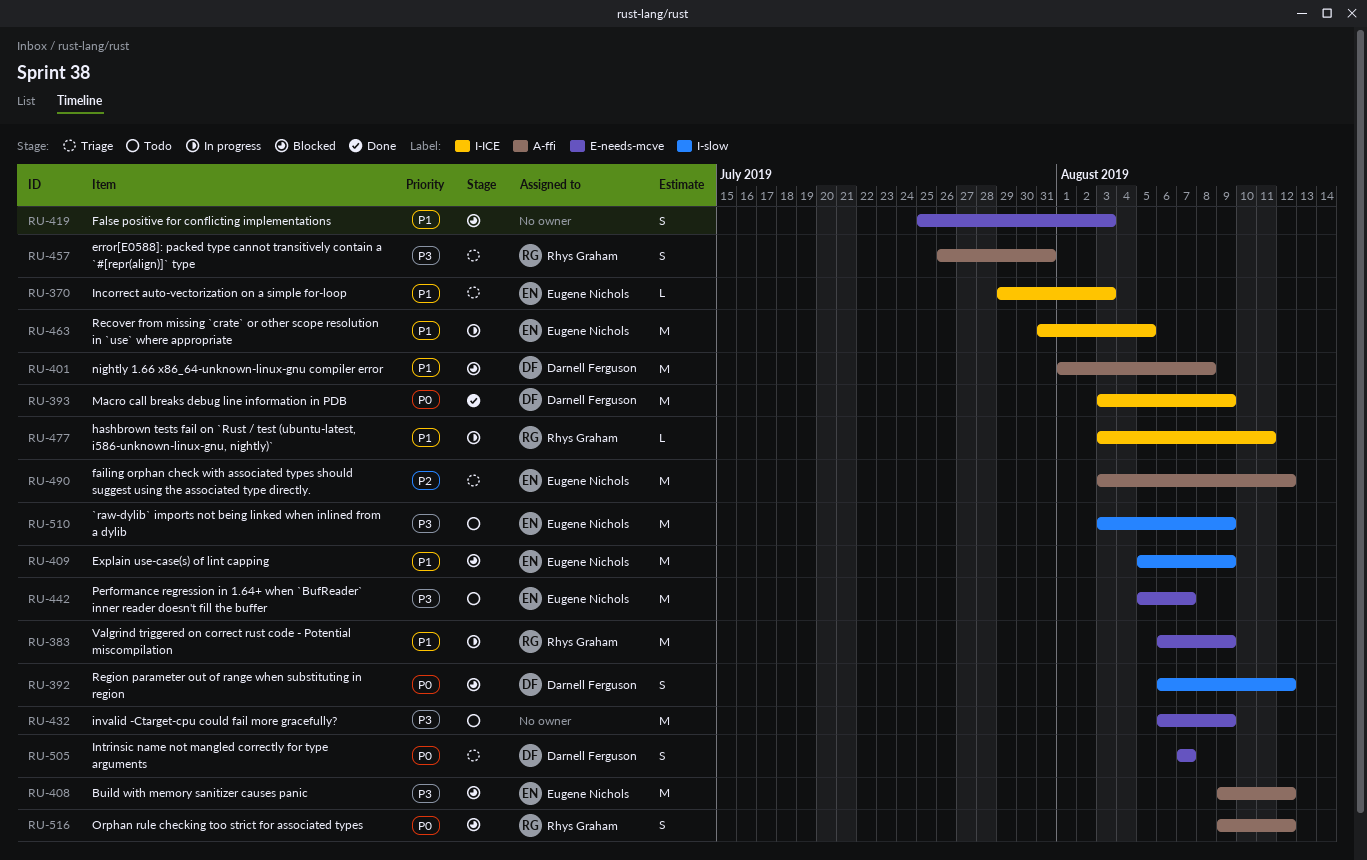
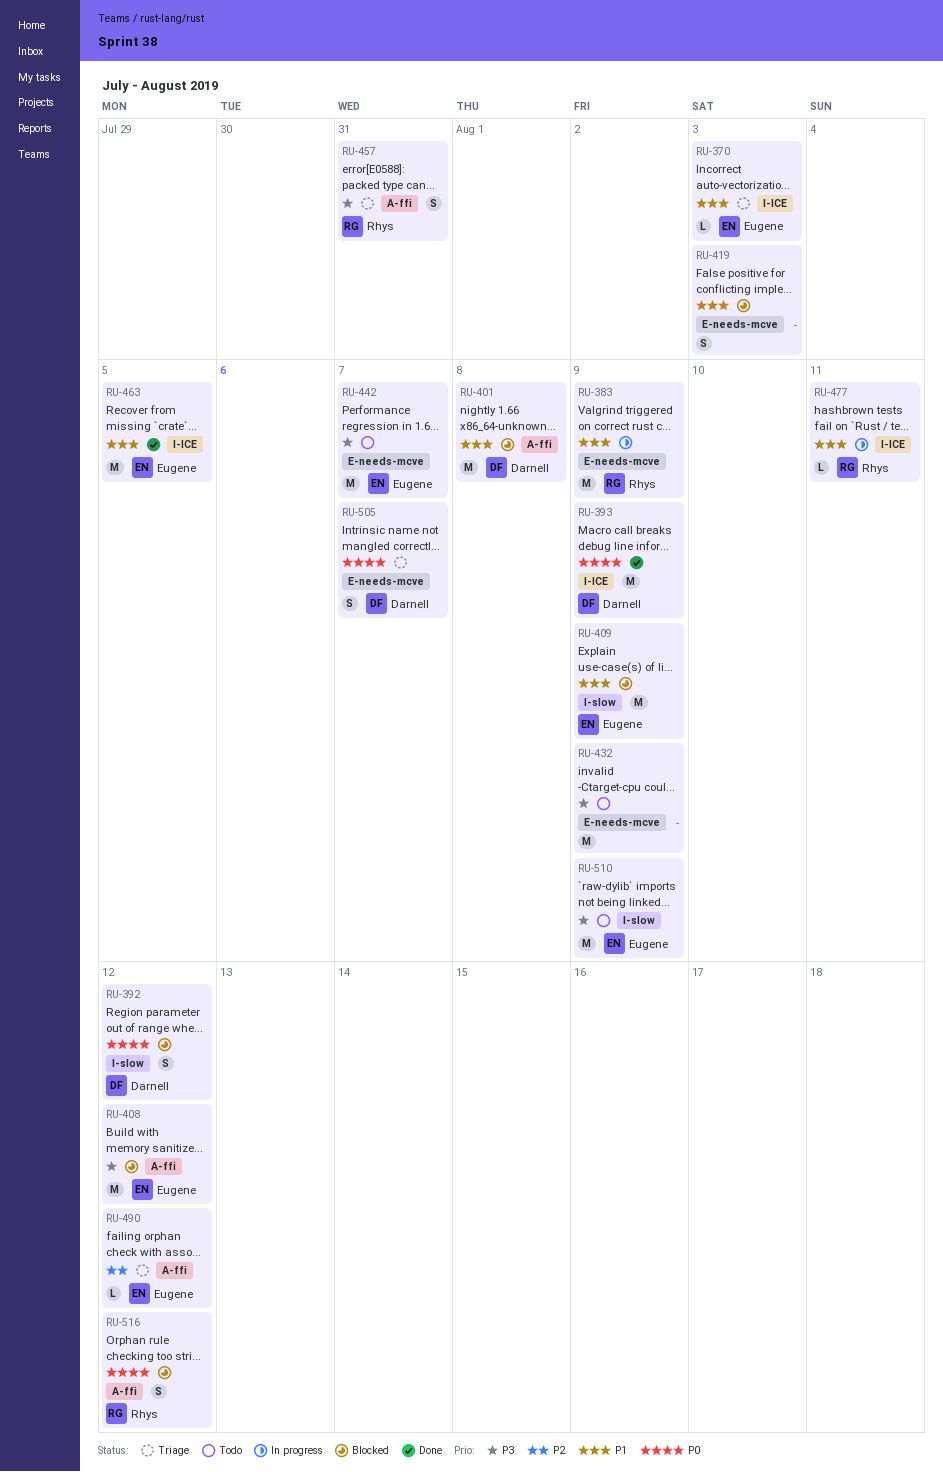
RU-463, status: In progress -> Done
RU-490, estimate: M -> L

